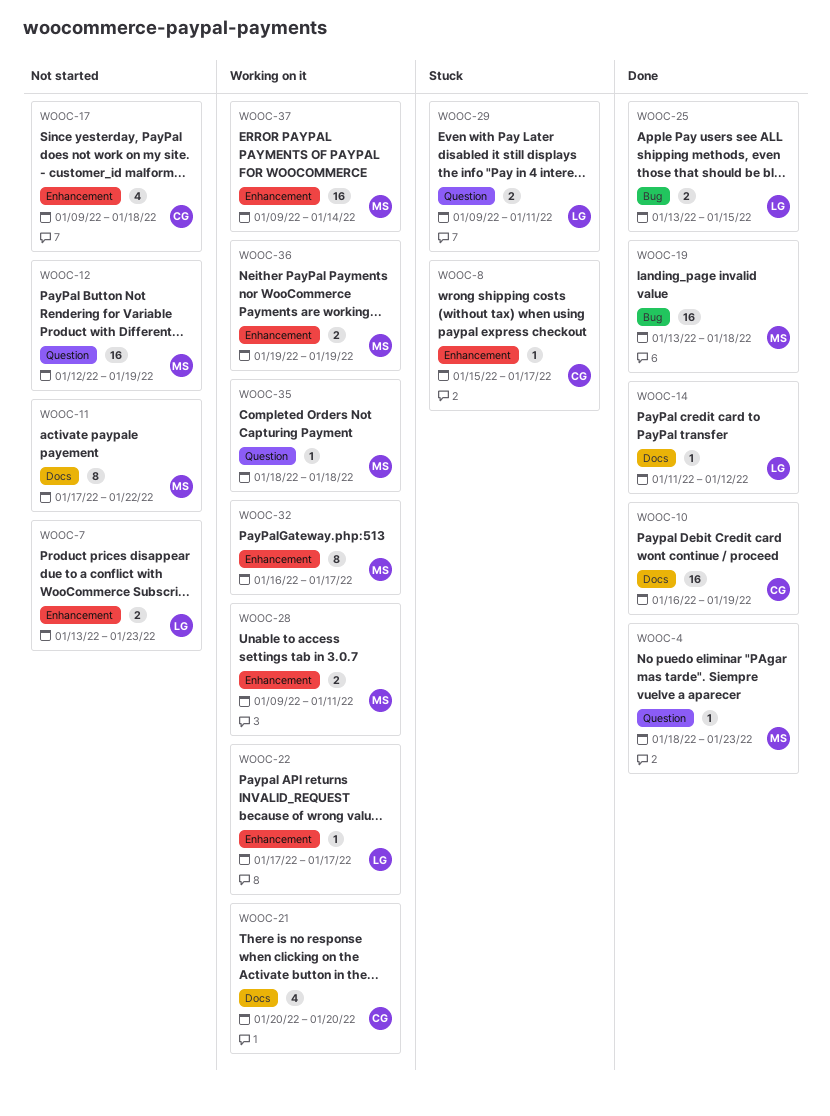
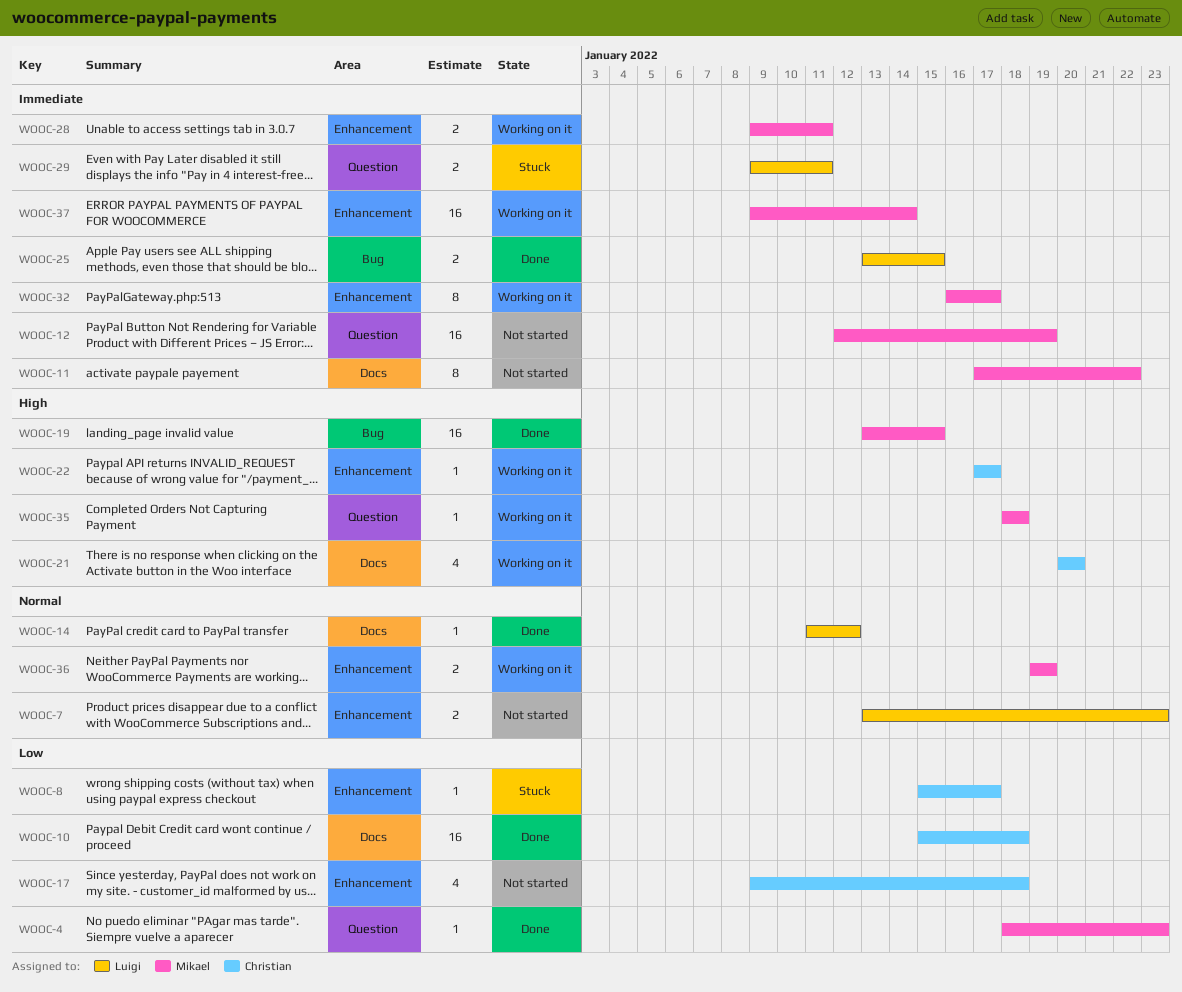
WOOC-10, start: Jan 16 -> Jan 15
WOOC-10, due: Jan 19 -> Jan 18
WOOC-19, due: Jan 18 -> Jan 15
WOOC-22, owner: Luigi -> Christian

